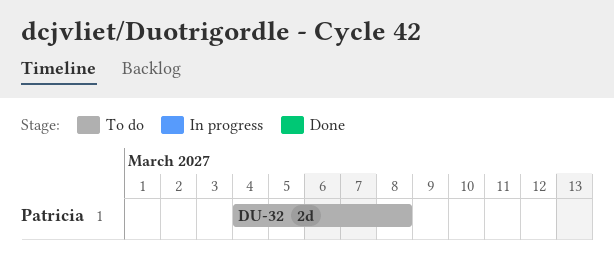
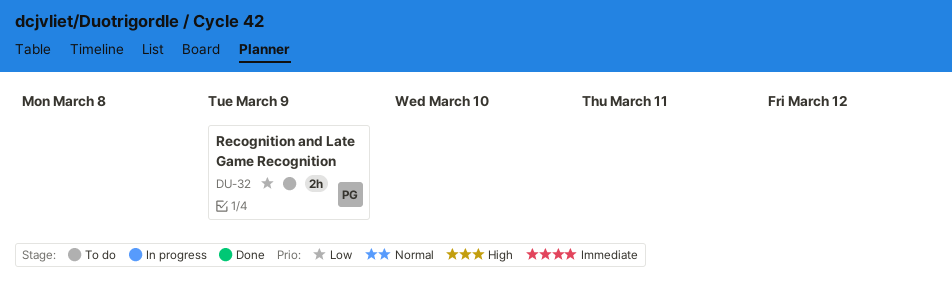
DU-32, estimate: 2d -> 2h
DU-32, due: Mar 8 -> Mar 9

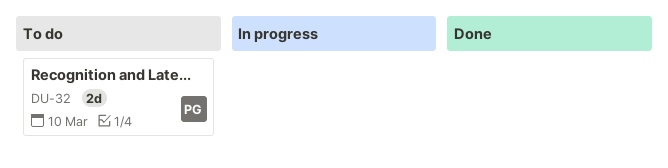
DU-32, estimate: 2h -> 2d
DU-32, due: Mar 9 -> Mar 10

